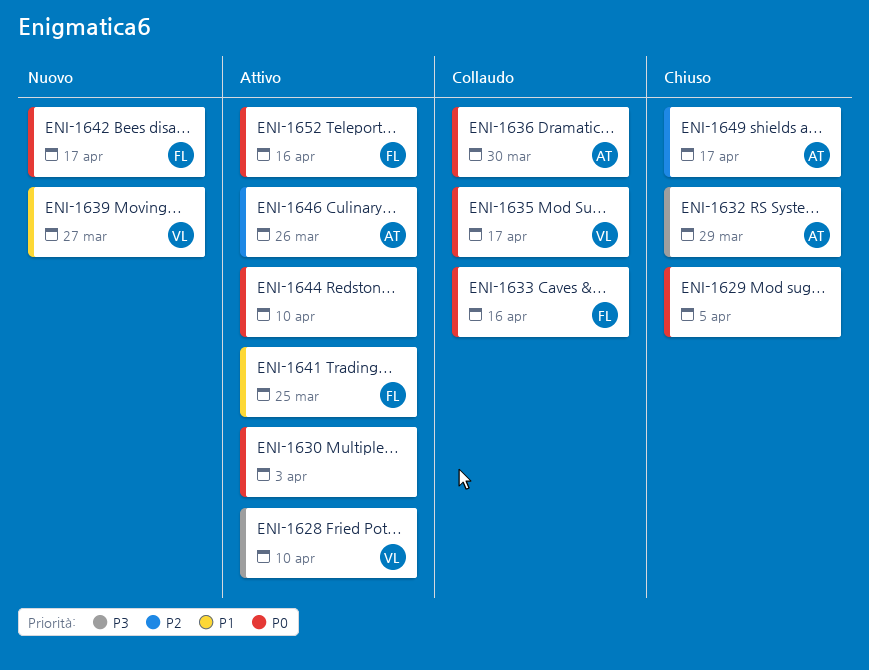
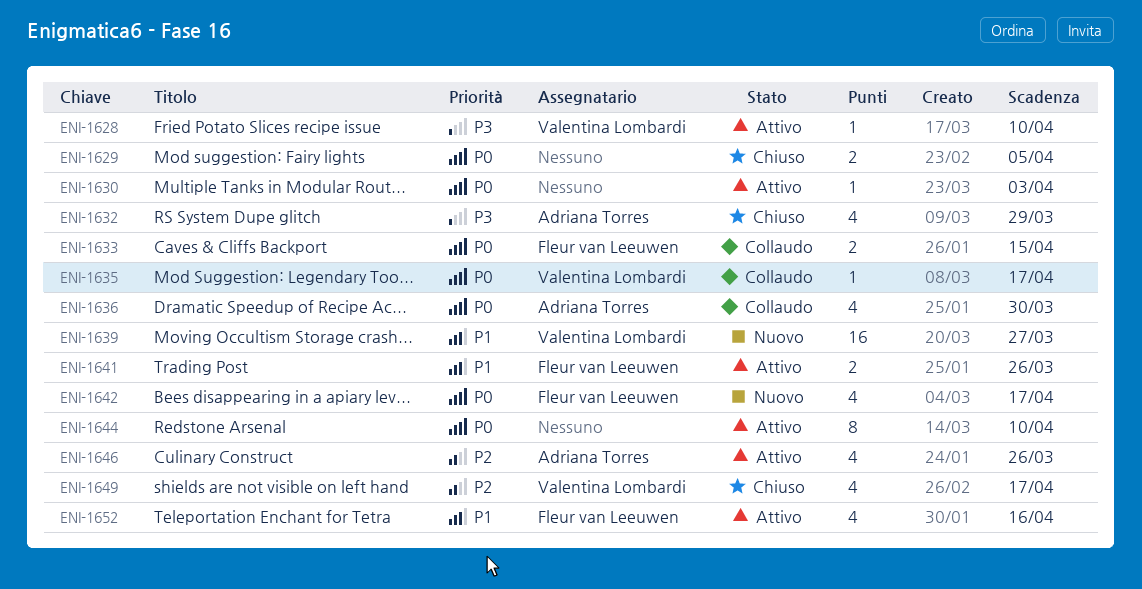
ENI-1633, due: Apr 16 -> Apr 15
ENI-1641, due: Mar 25 -> Mar 26
ENI-1649, owner: Adriana Torres -> Valentina Lombardi
ENI-1652, priority: P0 -> P1

